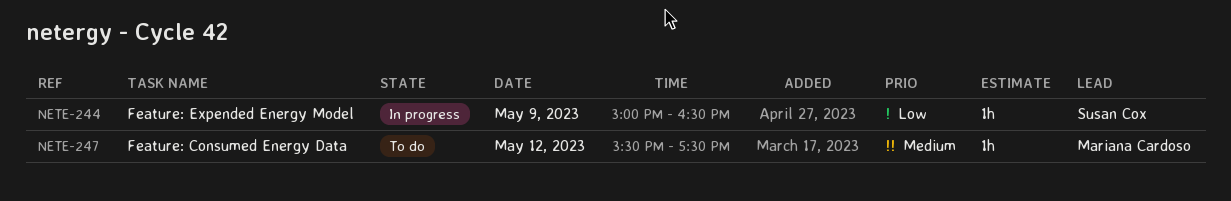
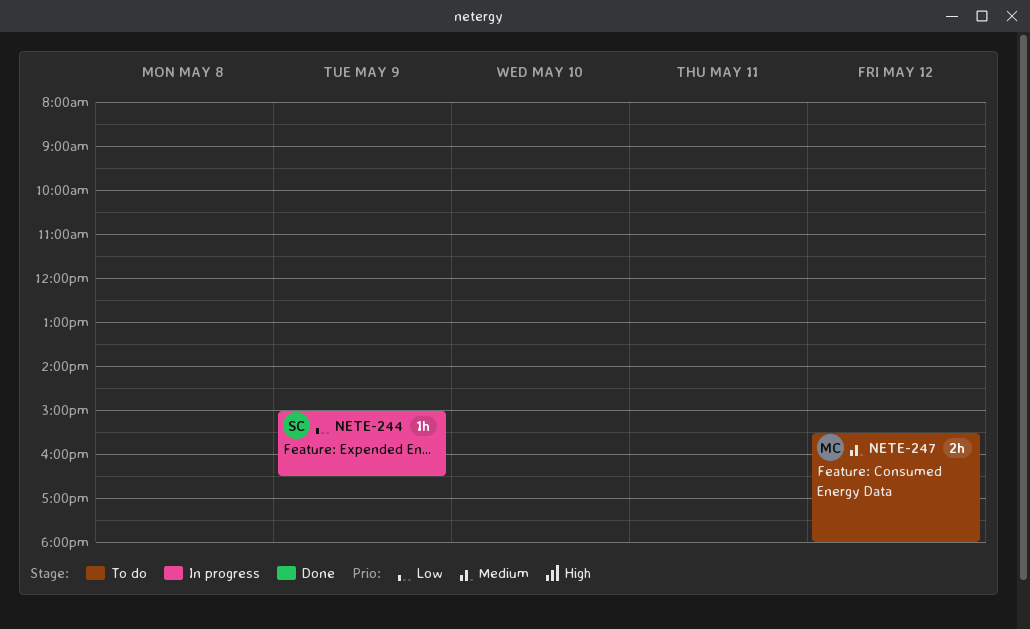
NETE-247, estimate: 1h -> 2h
NETE-247, ends: 17:30 -> 18:00

